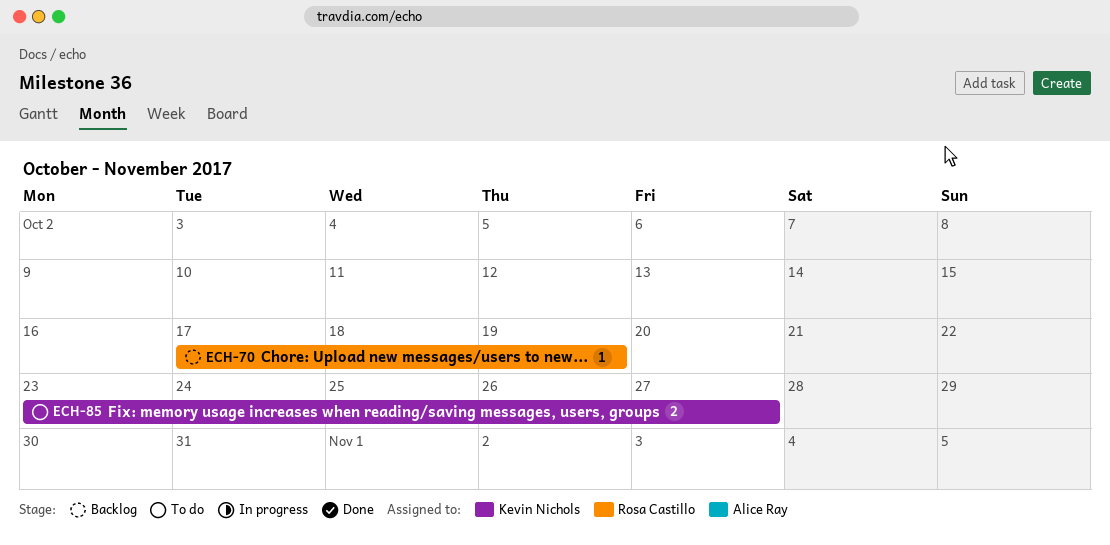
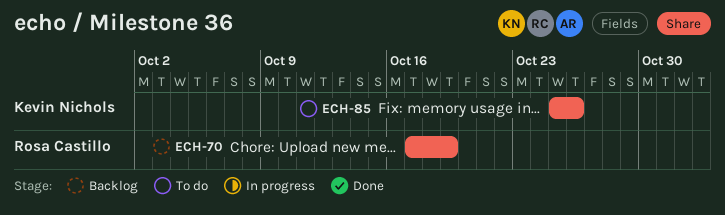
ECH-85, start: Oct 23 -> Oct 25
ECH-85, due: Oct 27 -> Oct 26

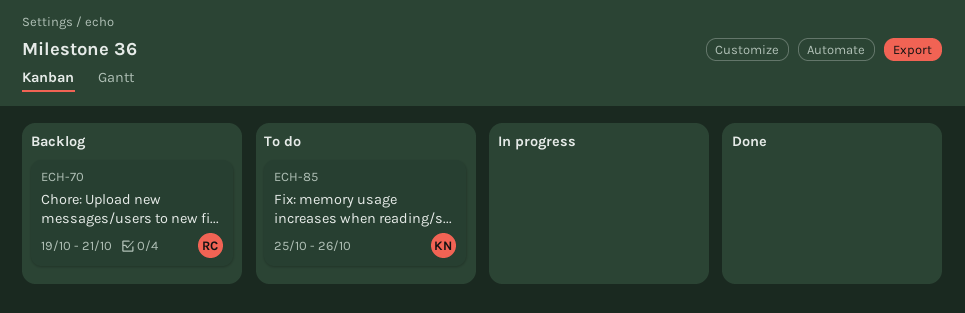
ECH-70, start: Oct 17 -> Oct 19
ECH-70, due: Oct 19 -> Oct 21

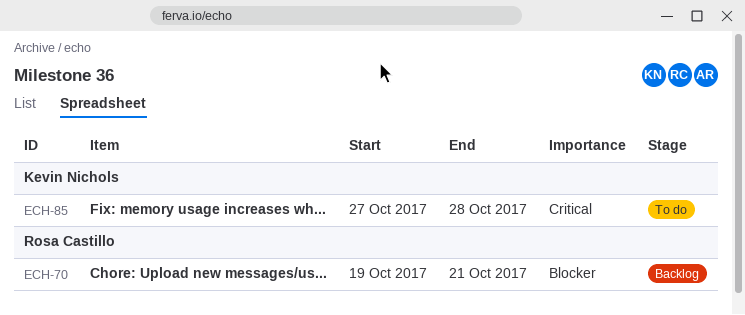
ECH-85, start: Oct 25 -> Oct 27
ECH-85, due: Oct 26 -> Oct 28

